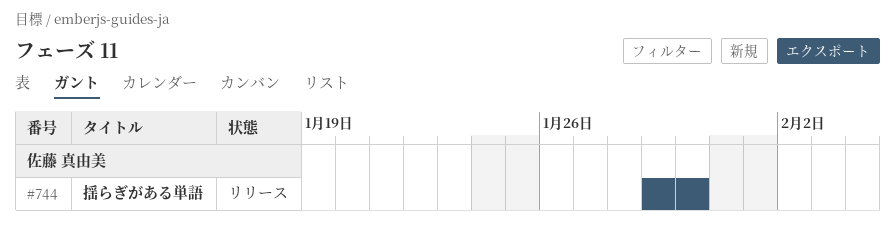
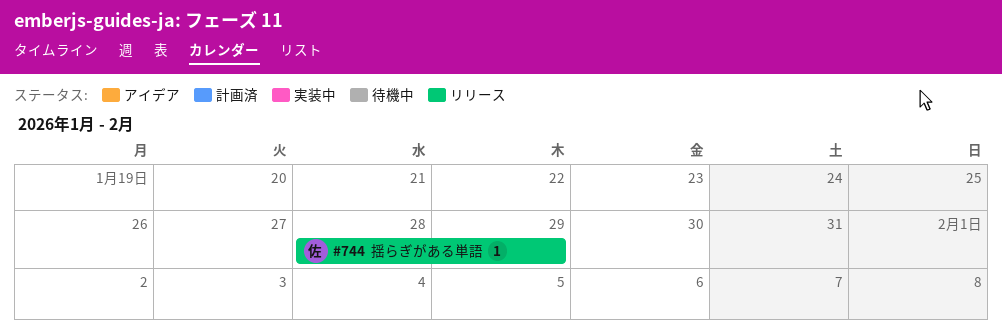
#744, start: Jan 29 -> Jan 28
#744, due: Jan 30 -> Jan 29

